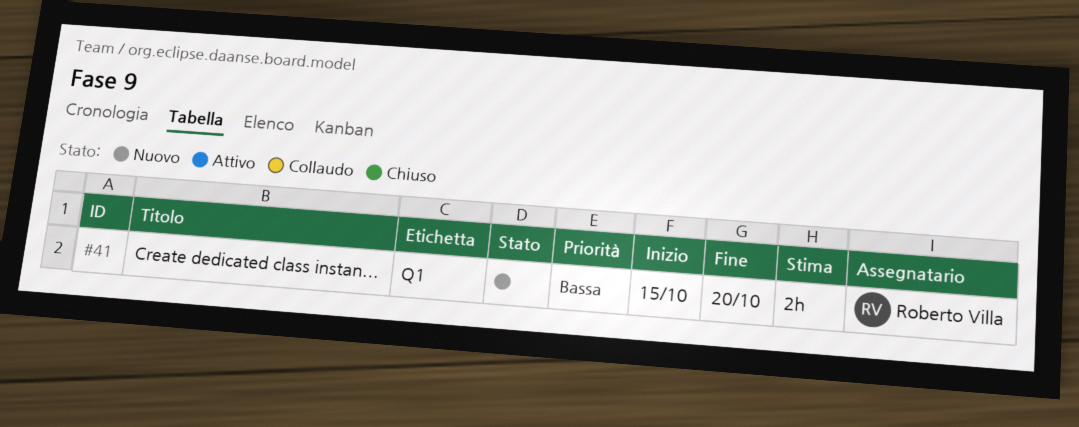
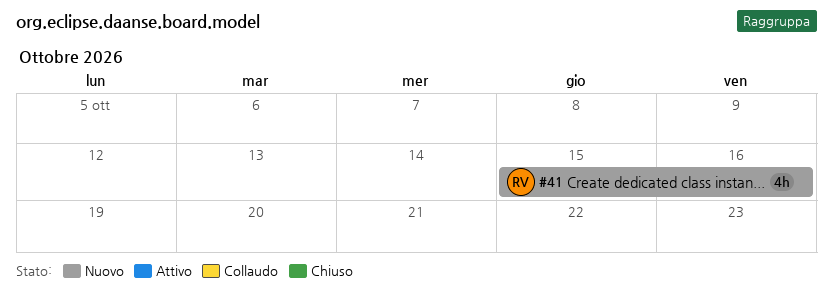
#41, estimate: 2h -> 4h
#41, due: Oct 20 -> Oct 16

